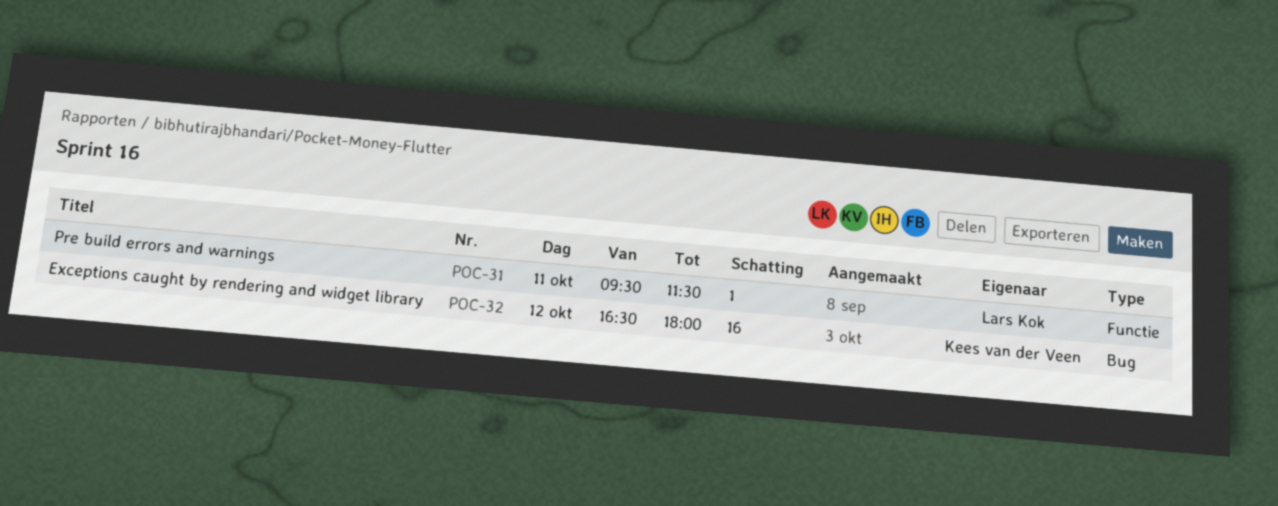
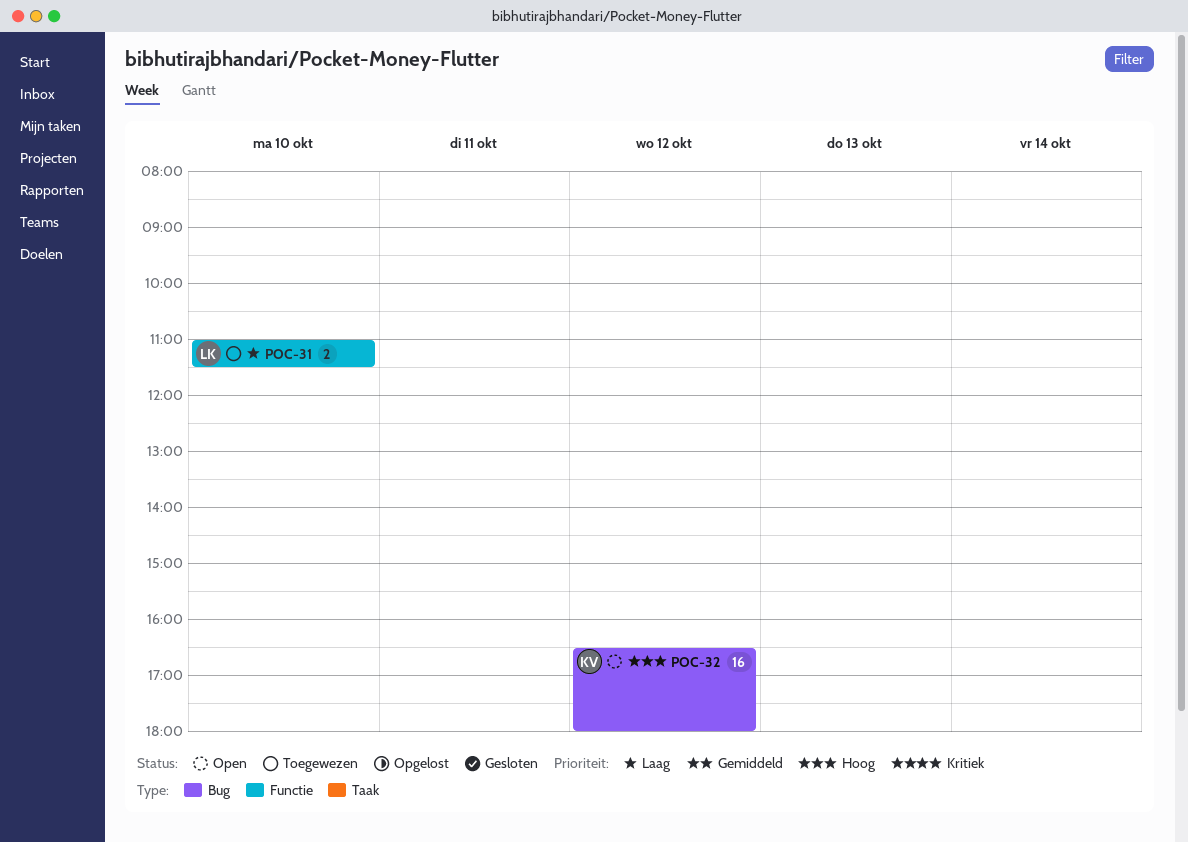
POC-31, estimate: 1 -> 2
POC-31, day: Oct 11 -> Oct 10
POC-31, begins: 09:30 -> 11:00

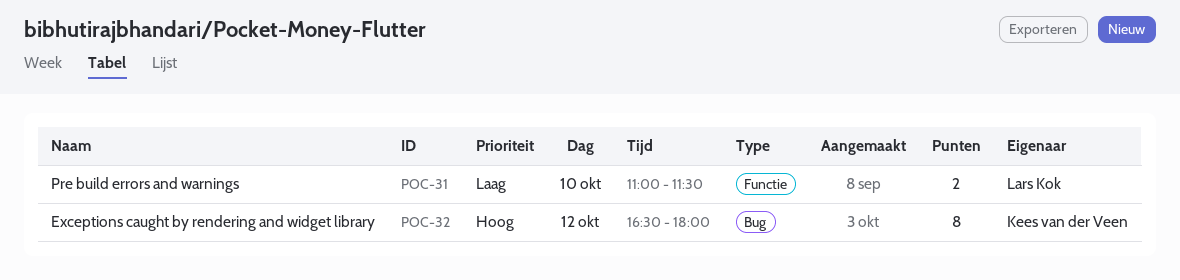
POC-32, estimate: 16 -> 8

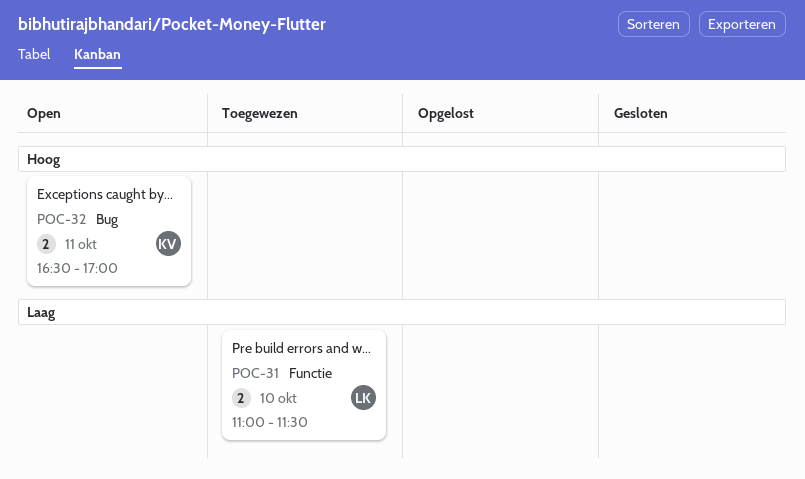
POC-32, estimate: 8 -> 2
POC-32, day: Oct 12 -> Oct 11
POC-32, ends: 18:00 -> 17:00

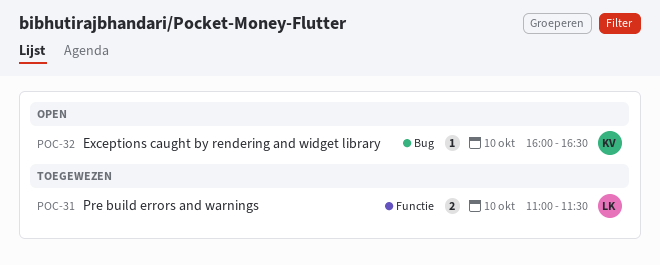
POC-32, estimate: 2 -> 1
POC-32, day: Oct 11 -> Oct 10
POC-32, begins: 16:30 -> 16:00
POC-32, ends: 17:00 -> 16:30

